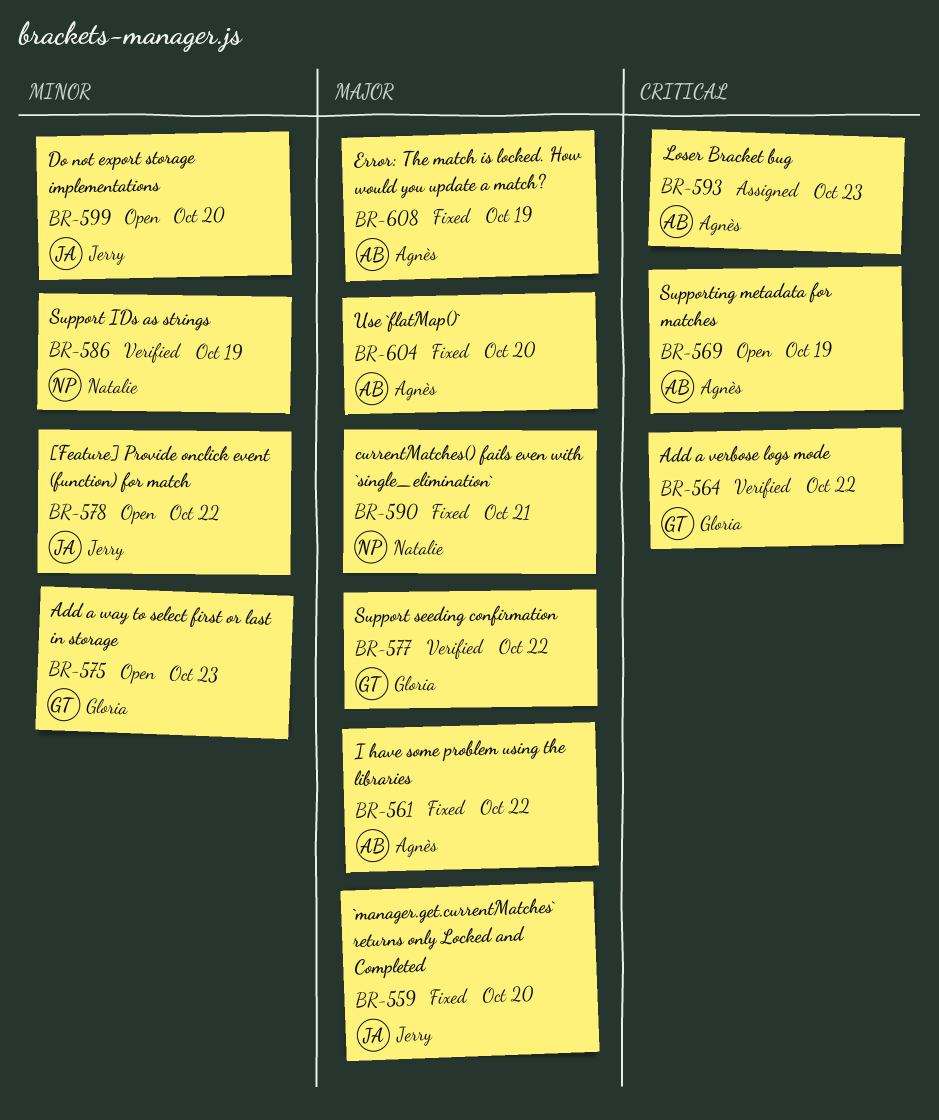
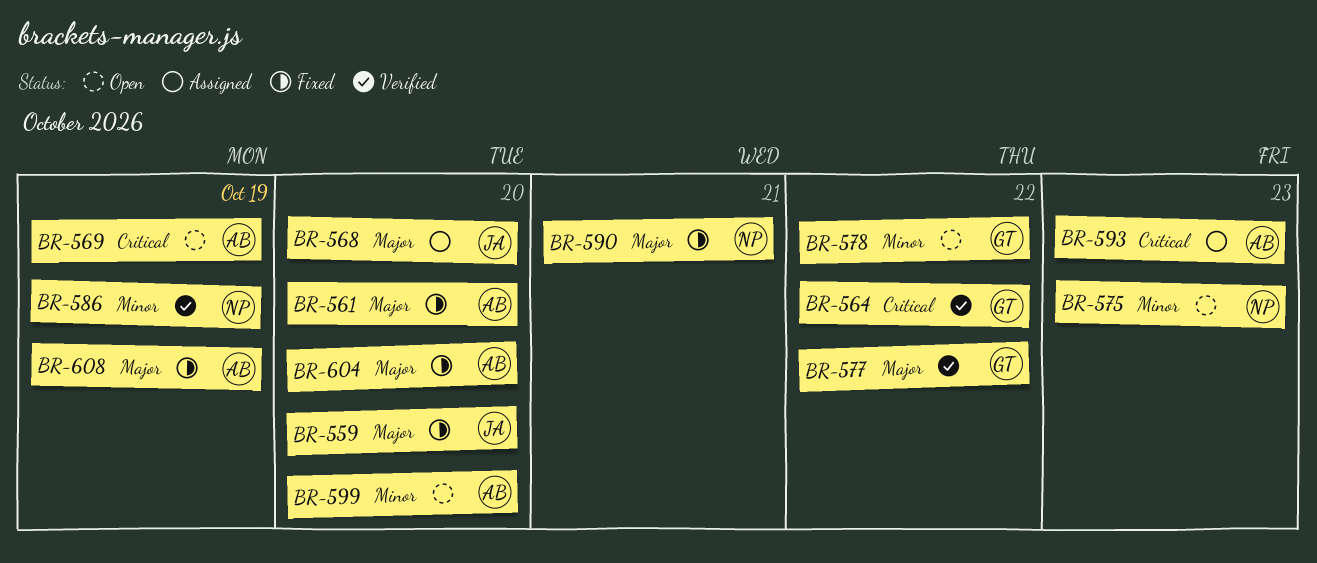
BR-561, due: Oct 22 -> Oct 20
BR-568: none -> present
BR-575, owner: Gloria -> Natalie
BR-578, owner: Jerry -> Gloria
BR-599, owner: Jerry -> Agnès

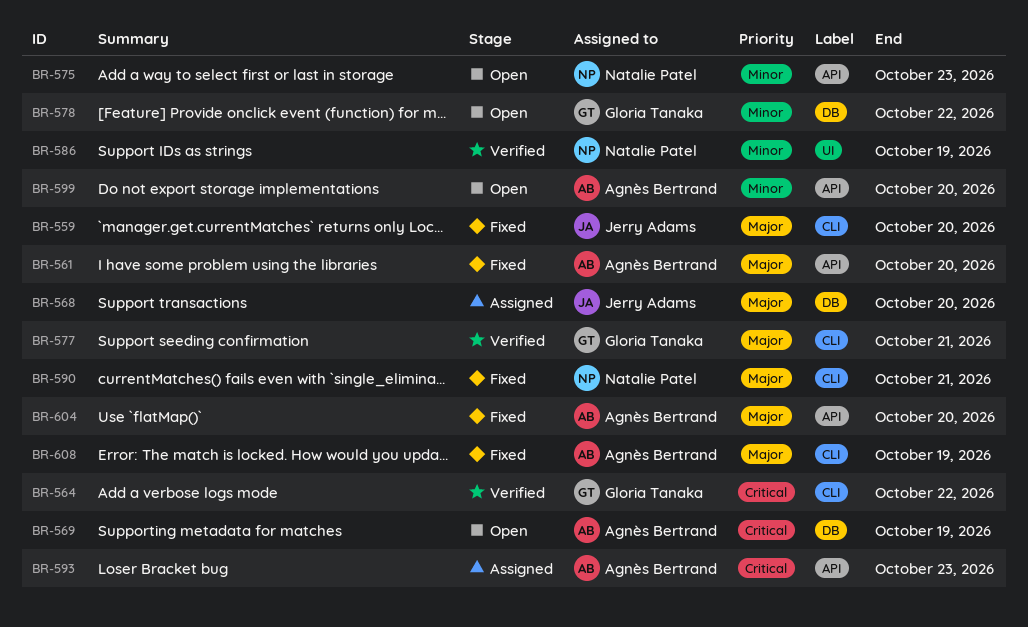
BR-577, due: Oct 22 -> Oct 21

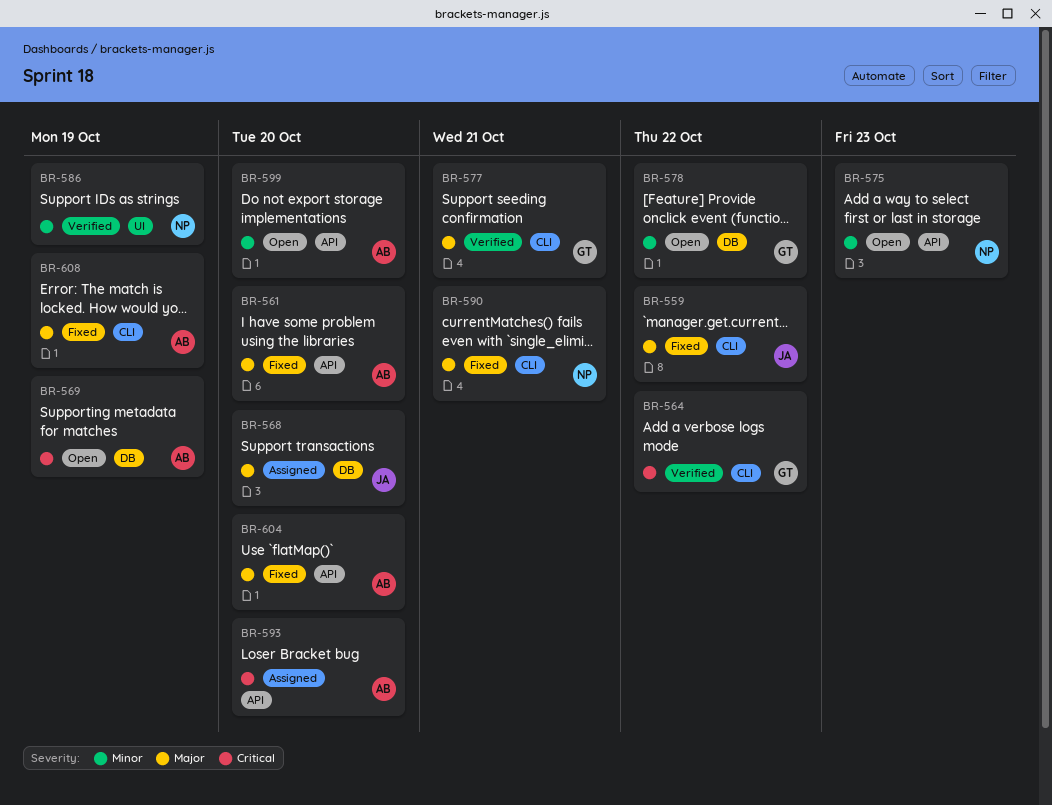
BR-559, due: Oct 20 -> Oct 22
BR-593, due: Oct 23 -> Oct 20

